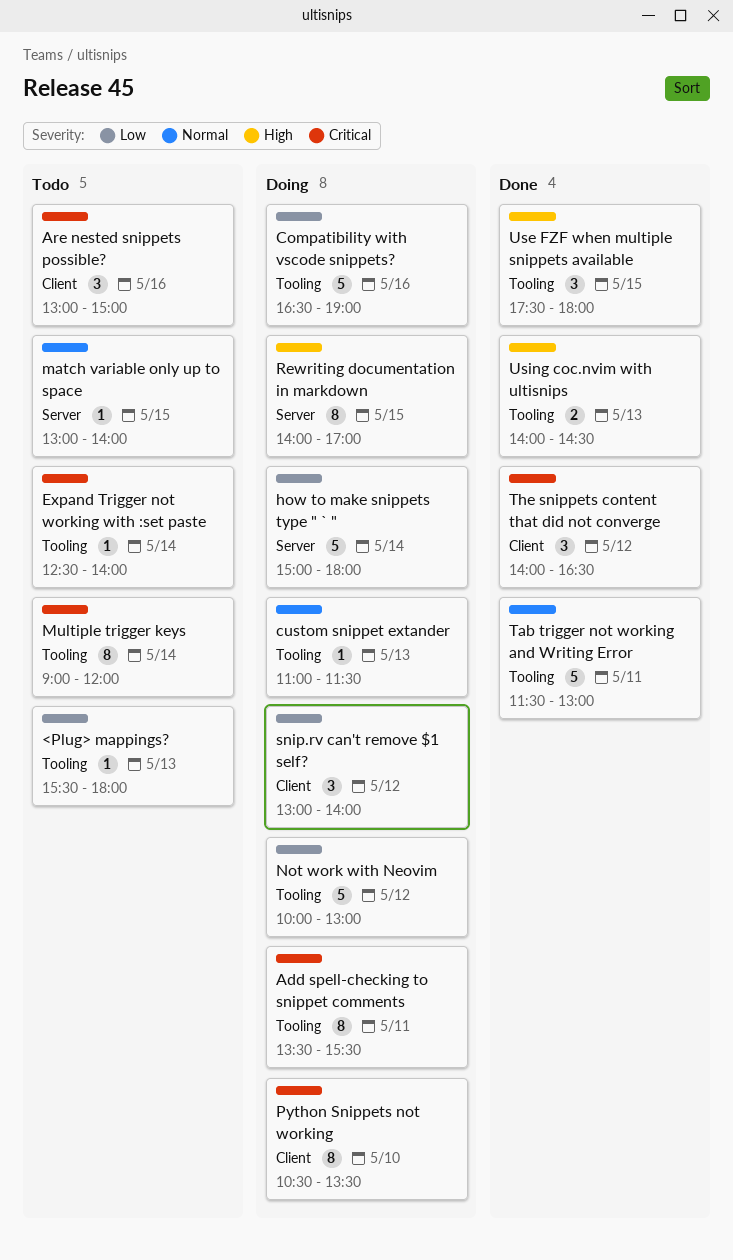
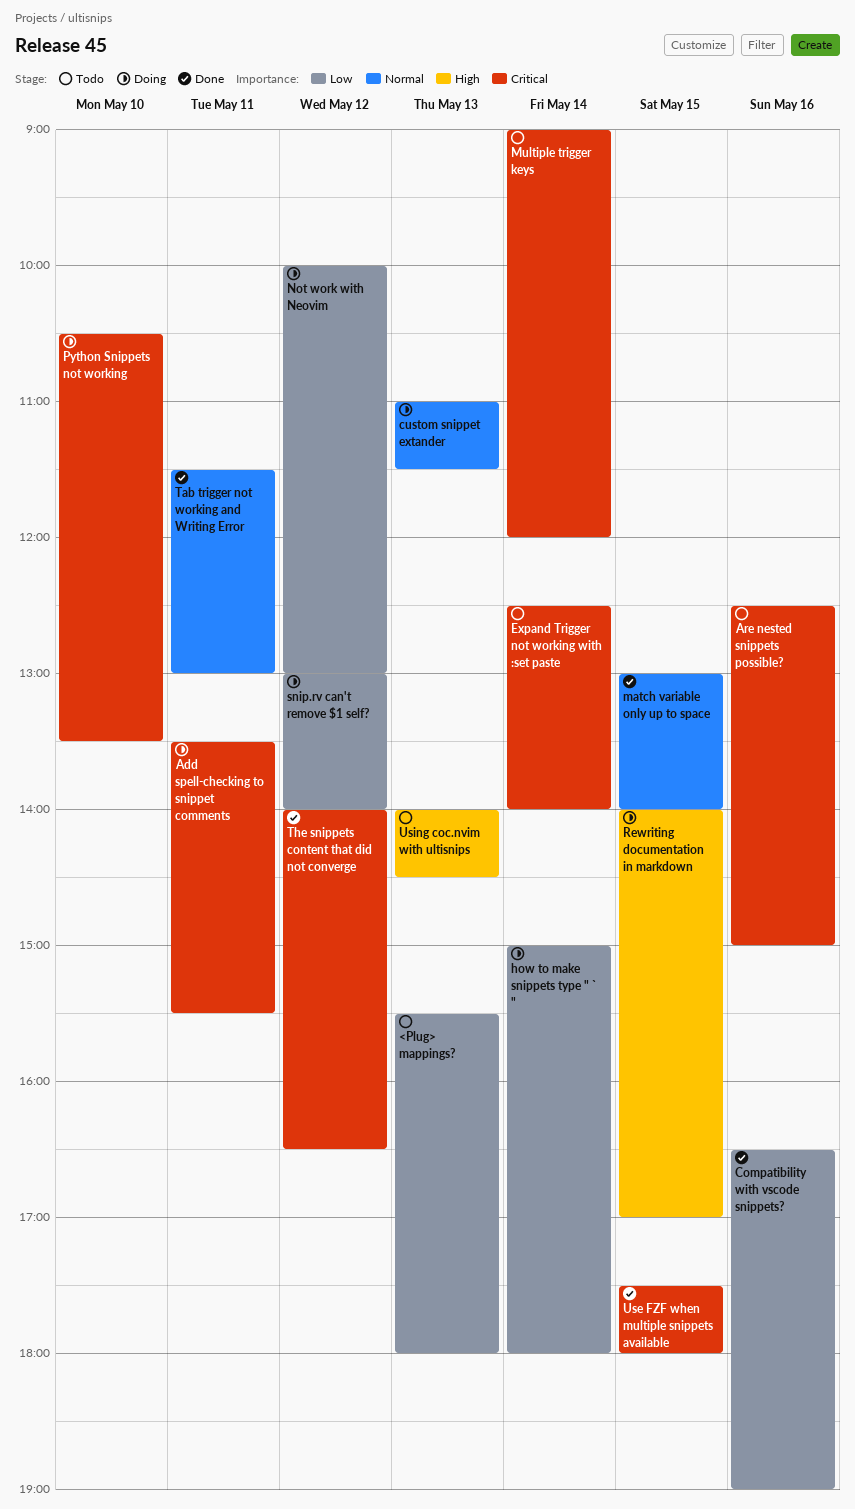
Are nested snippets possible?, begins: 13:00 -> 12:30
Compatibility with vscode snippets?, status: Doing -> Done
match variable only up to space, status: Todo -> Done
Use FZF when multiple snippets available, priority: High -> Critical
Using coc.nvim with ultisnips, status: Done -> Todo

